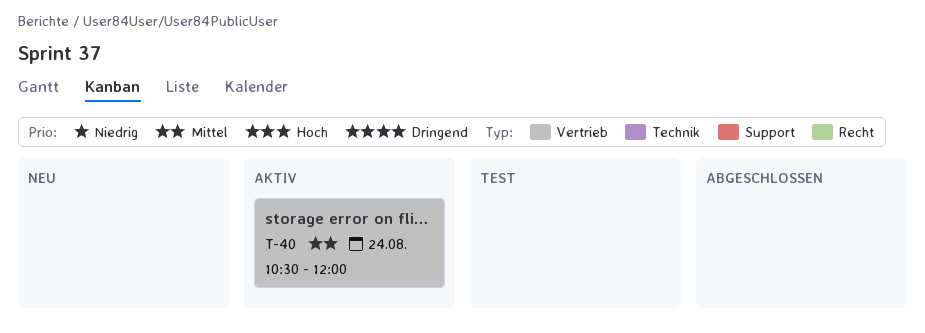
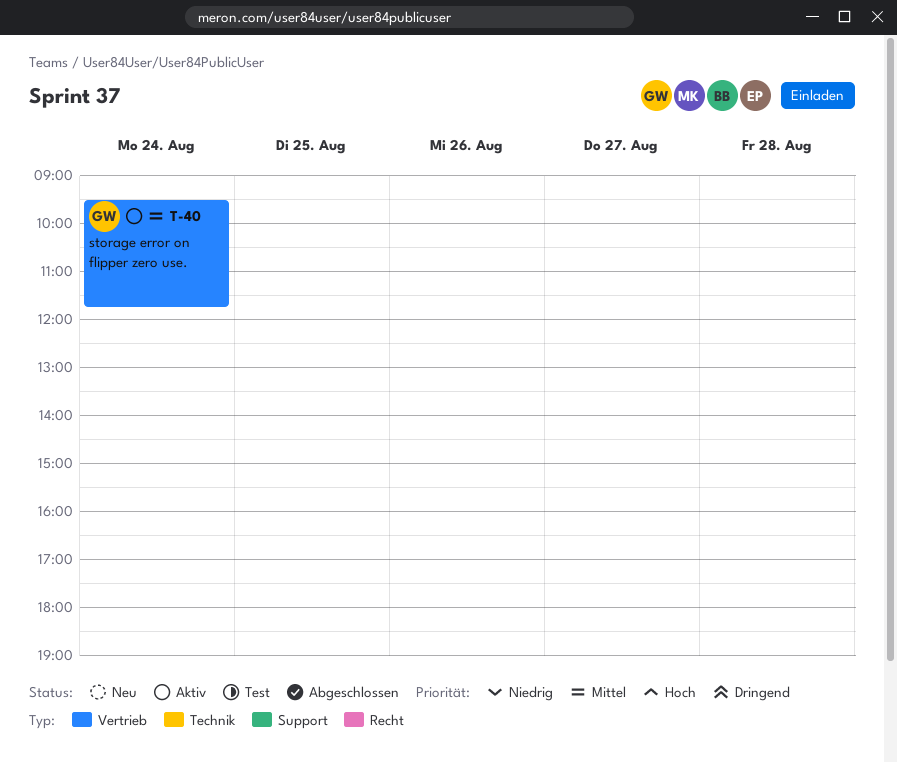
T-40, begins: 10:30 -> 09:30
T-40, ends: 12:00 -> 11:45

